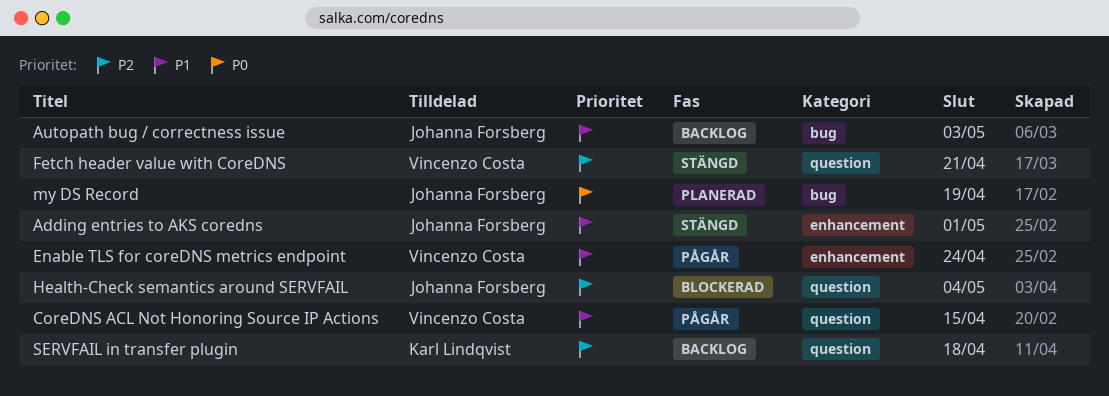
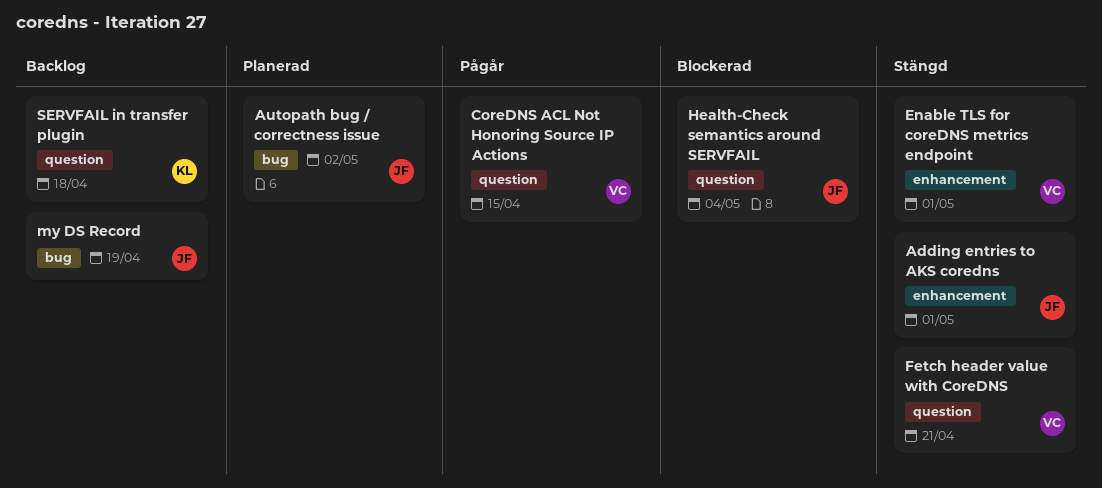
Autopath bug / correctness issue, status: Backlog -> Planerad
Autopath bug / correctness issue, due: May 3 -> May 2
Enable TLS for coreDNS metrics endpoint, status: Pågår -> Stängd
Enable TLS for coreDNS metrics endpoint, due: Apr 24 -> May 1
my DS Record, status: Planerad -> Backlog

